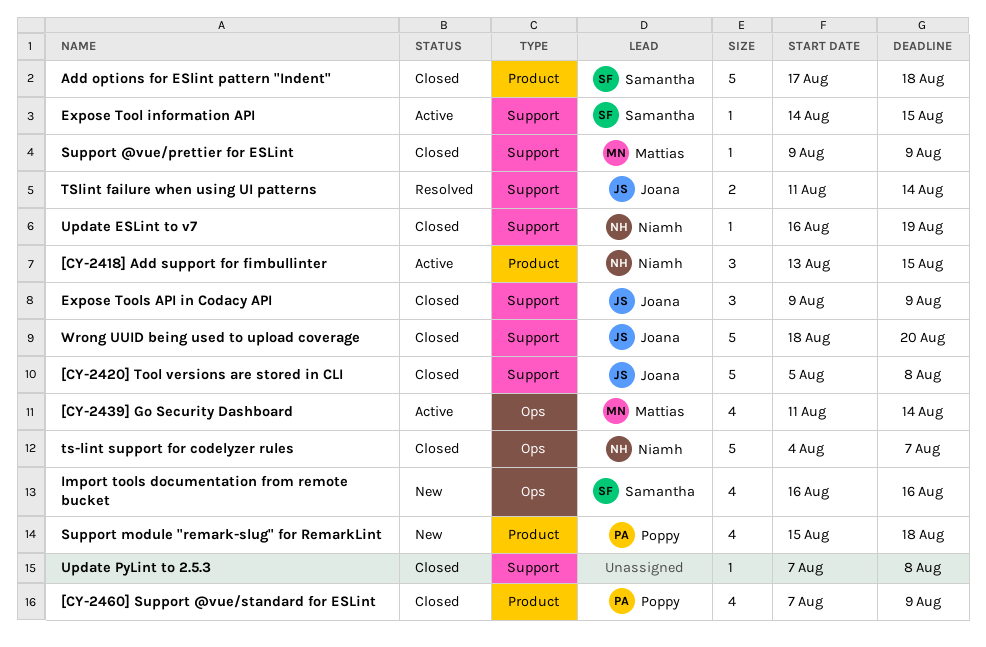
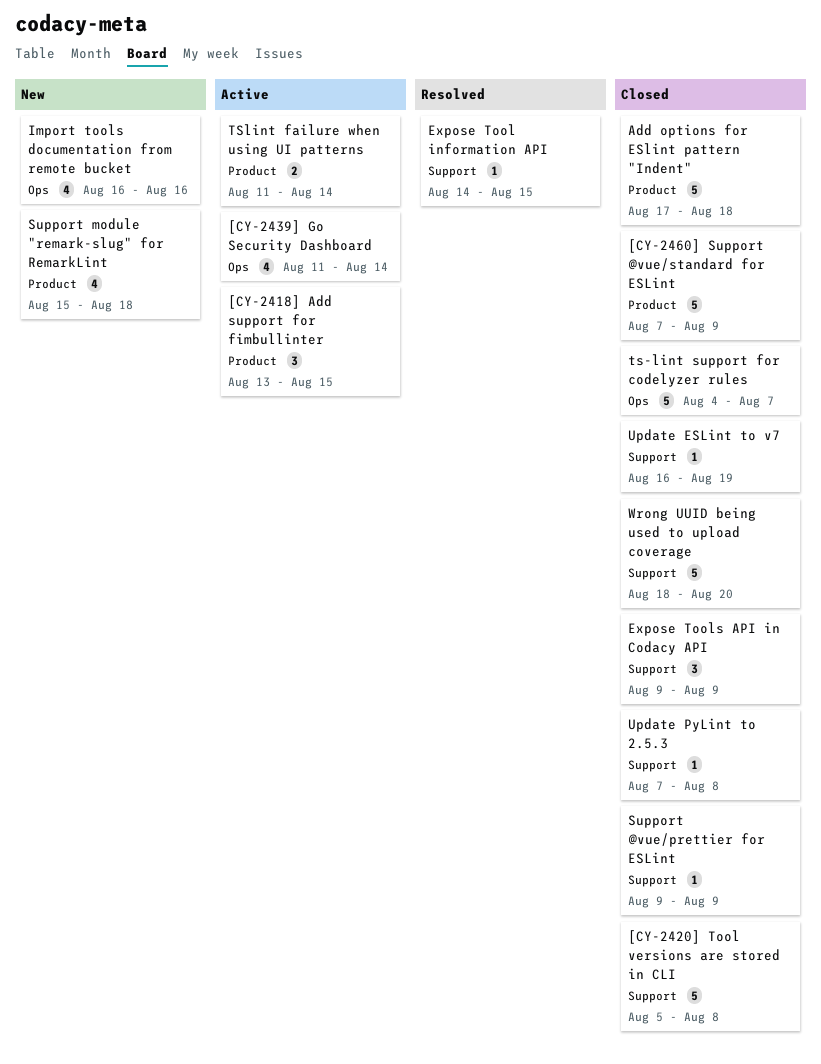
[CY-2460] Support @vue/standard for ESLint, estimate: 4 -> 5
Expose Tool information API, status: Active -> Resolved
TSlint failure when using UI patterns, status: Resolved -> Active
TSlint failure when using UI patterns, label: Support -> Product

